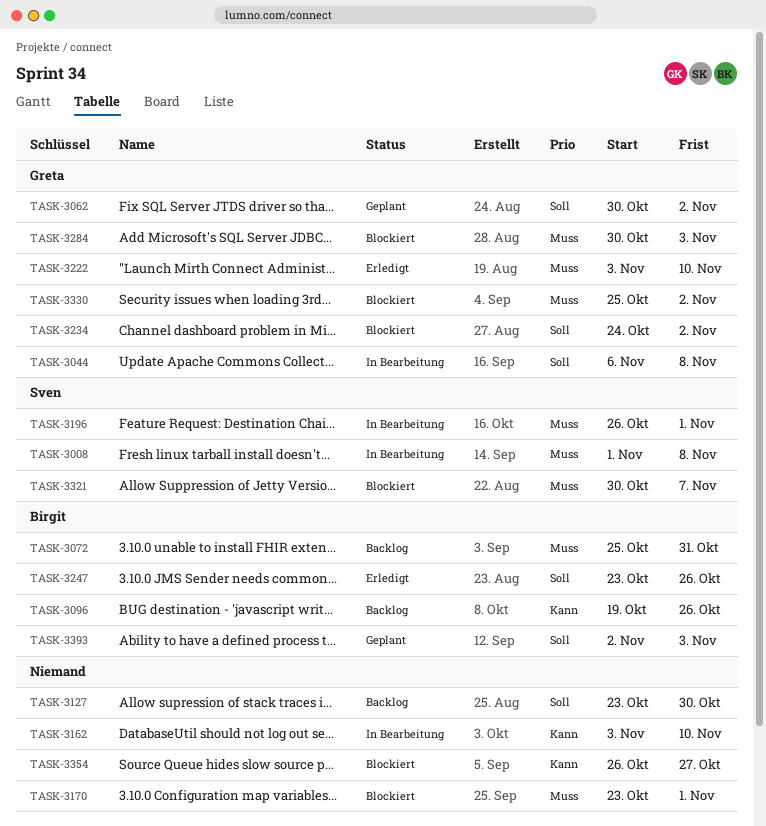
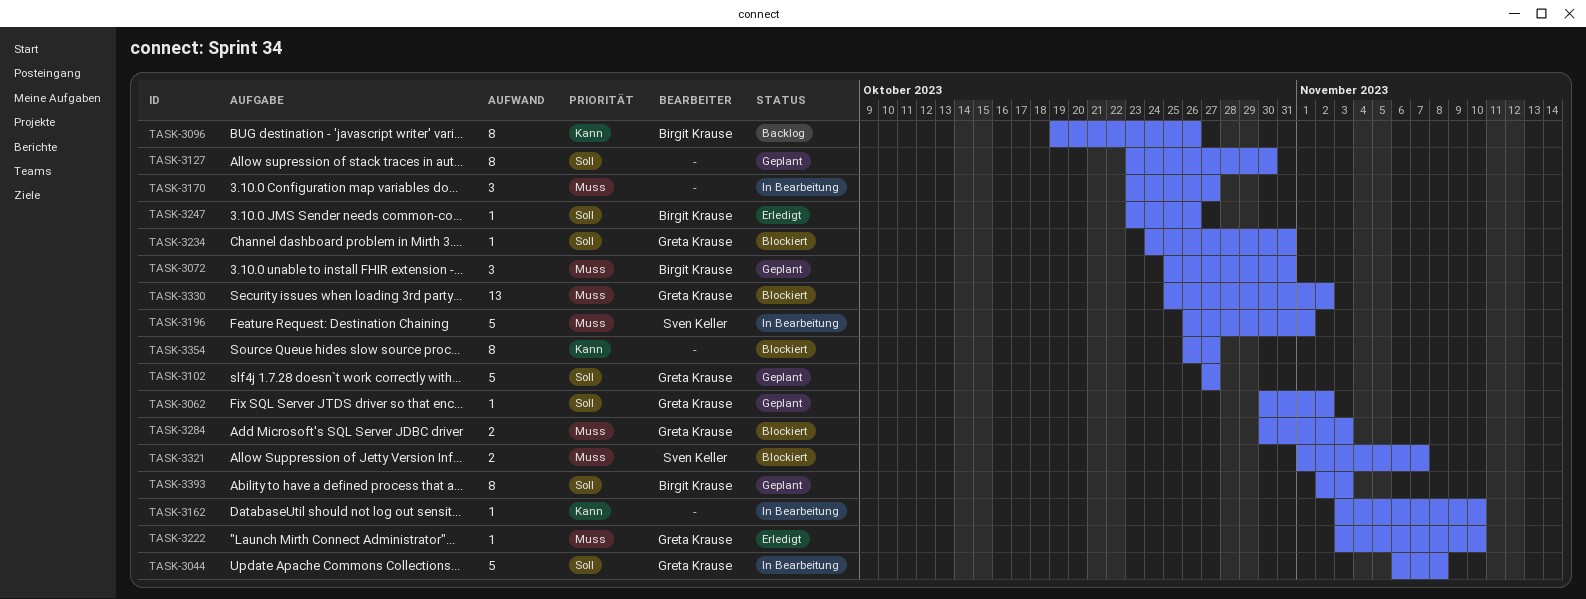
TASK-3008: present -> none
TASK-3072, status: Backlog -> Geplant
TASK-3102: none -> present
TASK-3127, status: Backlog -> Geplant
TASK-3170, status: Blockiert -> In Bearbeitung
TASK-3170, due: Nov 1 -> Oct 27
TASK-3234, due: Nov 2 -> Oct 31
TASK-3321, start: Oct 30 -> Nov 1

